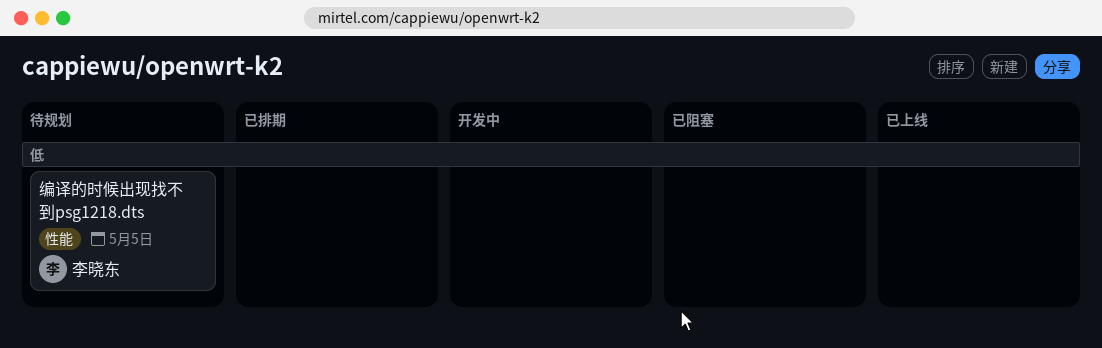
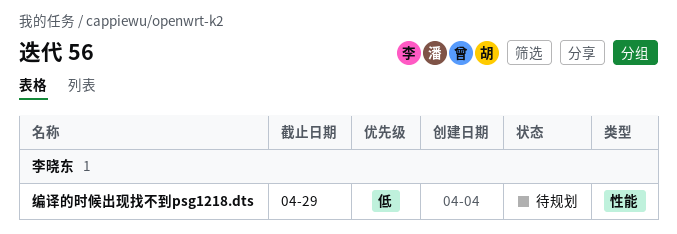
编译的时候出现找不到psg1218.dts, due: May 5 -> Apr 29

